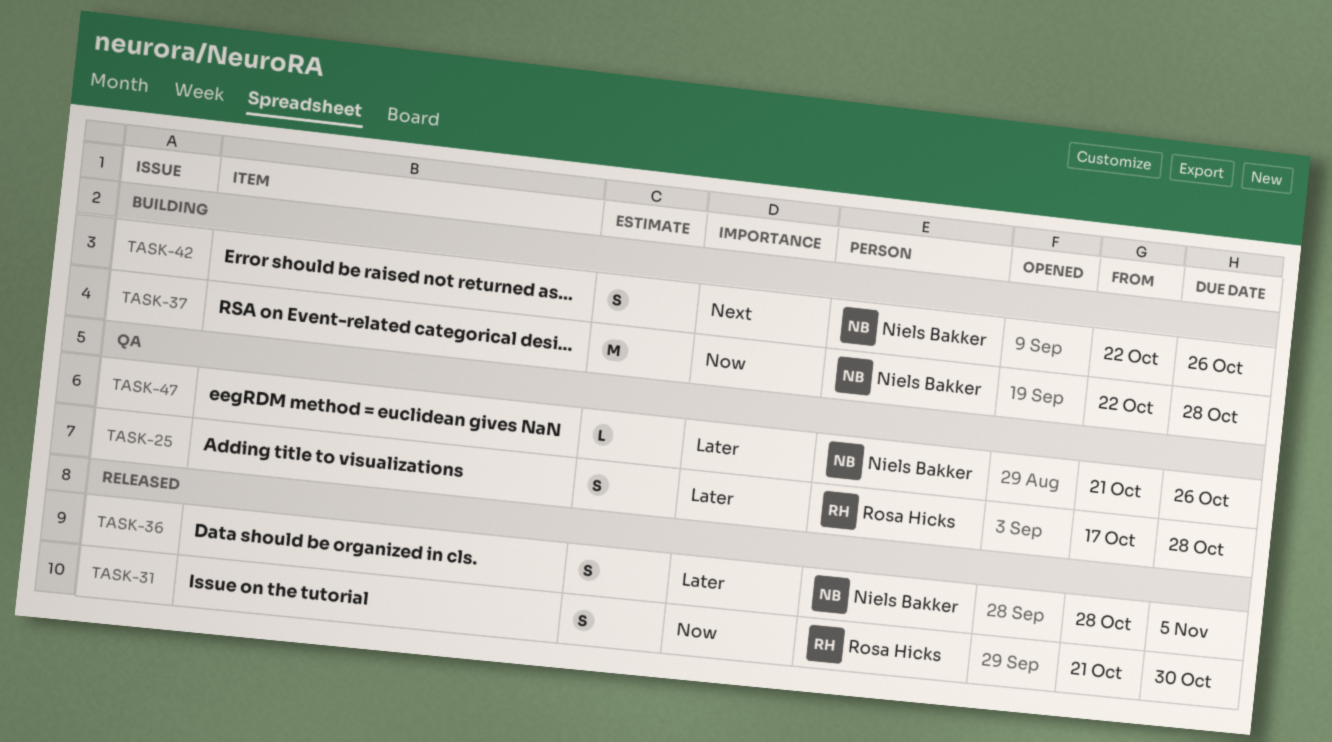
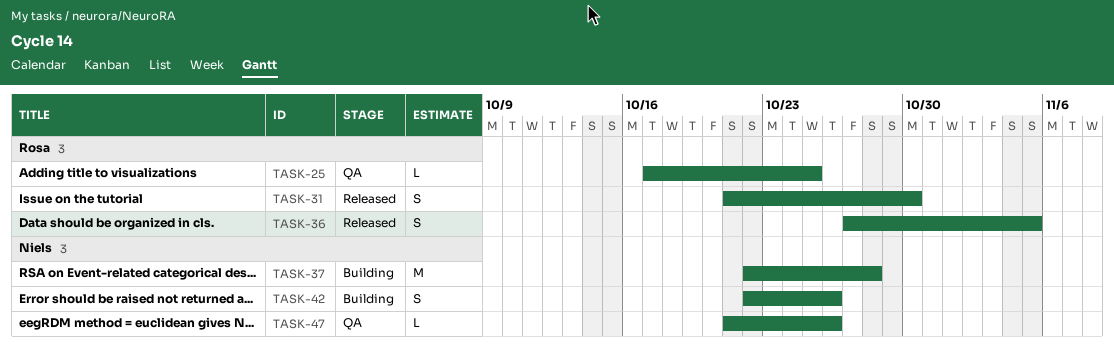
TASK-25, estimate: S -> L
TASK-25, due: Oct 28 -> Oct 25
TASK-36, owner: Niels Bakker -> Rosa Hicks
TASK-36, start: Oct 28 -> Oct 27

